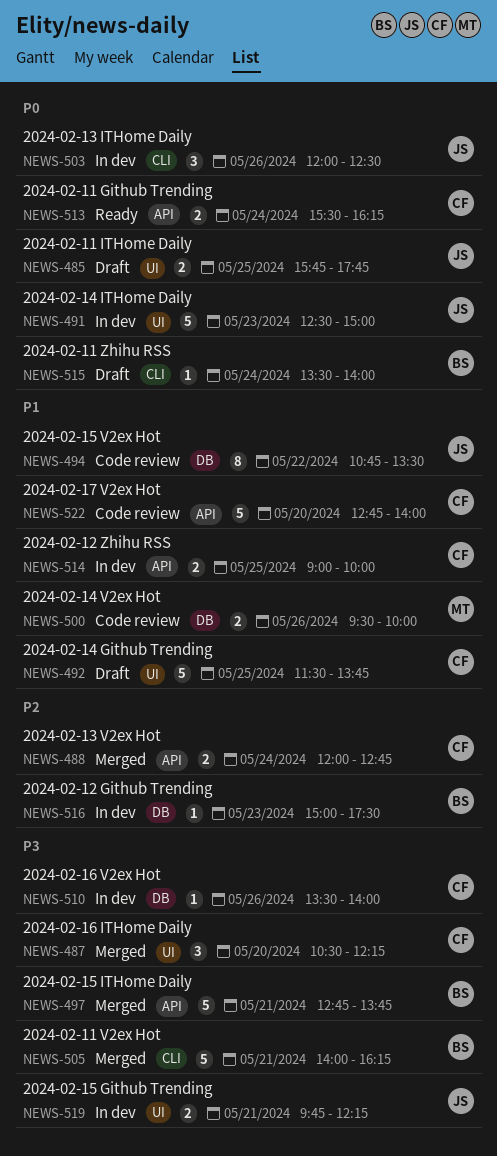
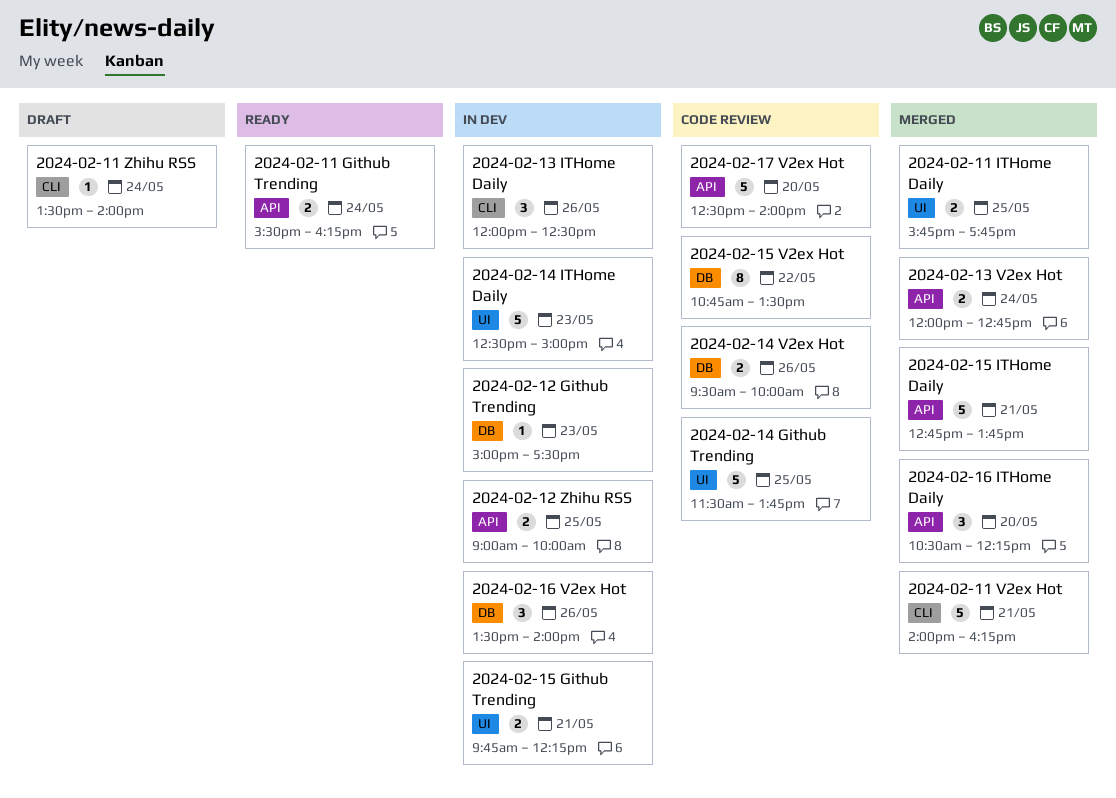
2024-02-11 ITHome Daily, status: Draft -> Merged
2024-02-14 Github Trending, status: Draft -> Code review
2024-02-16 ITHome Daily, label: UI -> API
2024-02-16 V2ex Hot, estimate: 1 -> 3
2024-02-17 V2ex Hot, begins: 12:45 -> 12:30

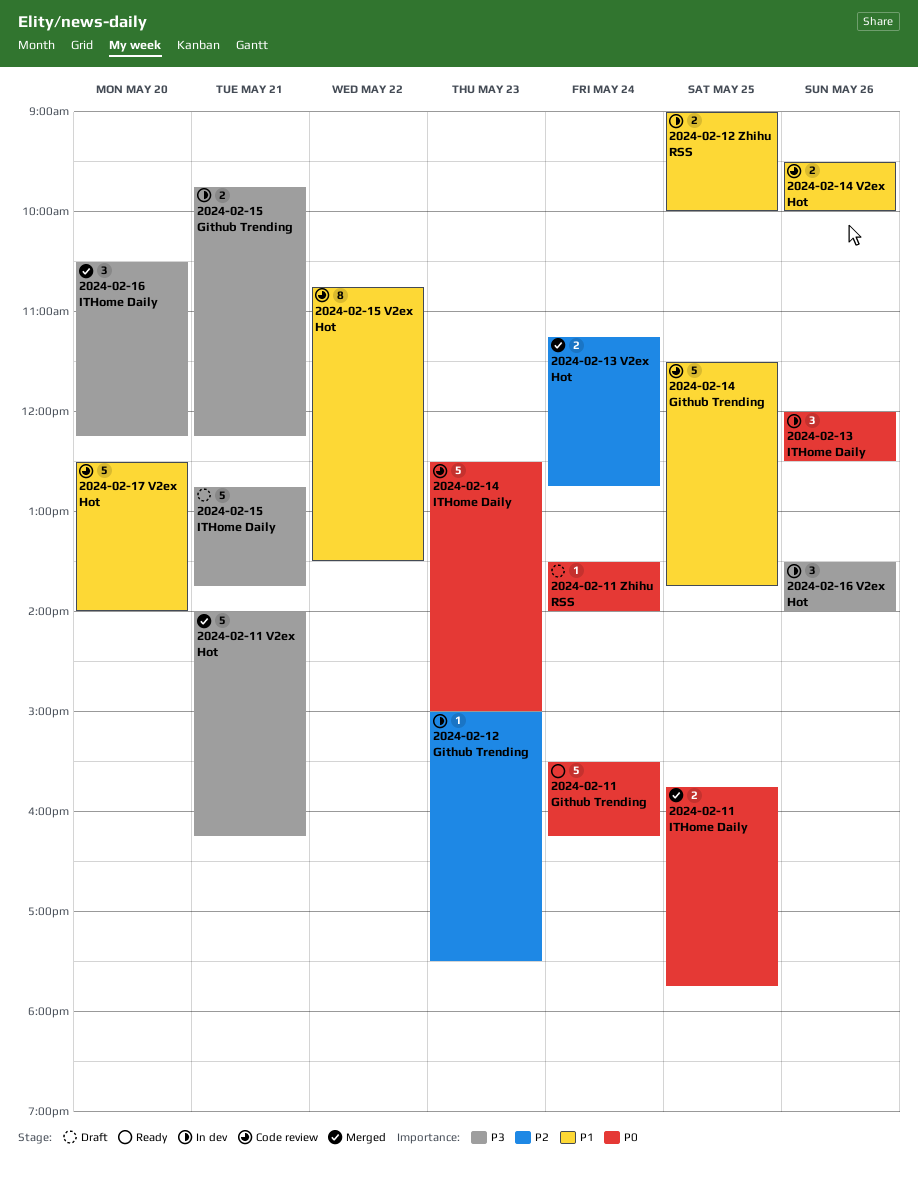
2024-02-11 Github Trending, estimate: 2 -> 5
2024-02-13 V2ex Hot, begins: 12:00 -> 11:15
2024-02-14 ITHome Daily, status: In dev -> Code review
2024-02-15 ITHome Daily, status: Merged -> Draft

